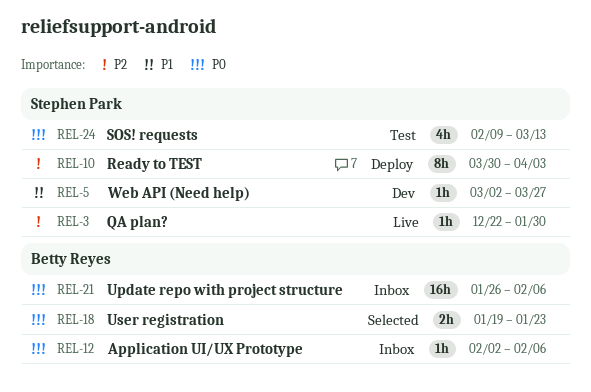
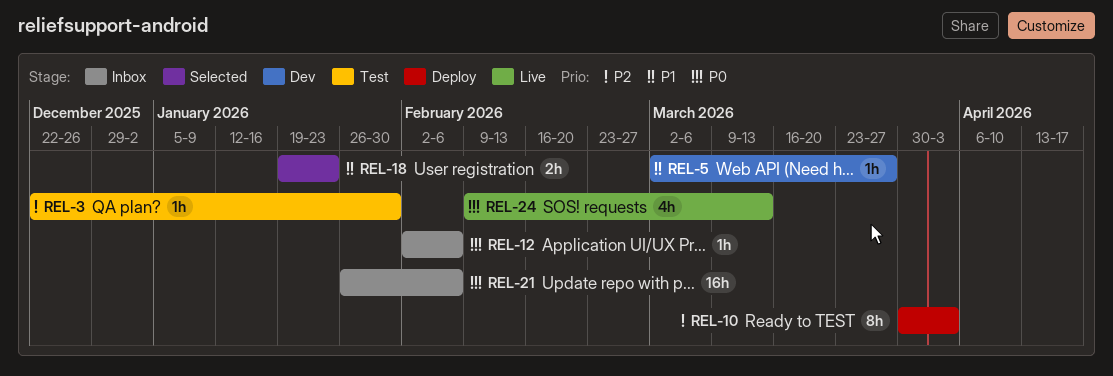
REL-3, status: Live -> Test
REL-18, priority: P0 -> P1
REL-24, status: Test -> Live

